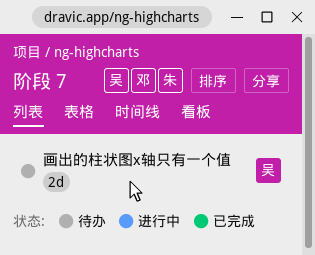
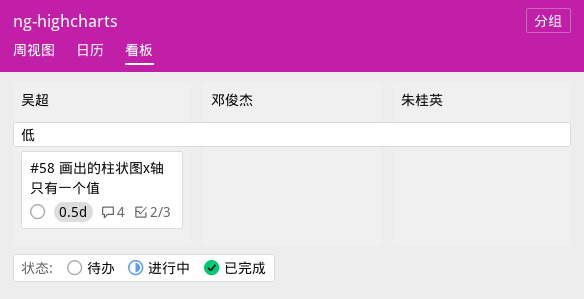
画出的柱状图x轴只有一个值, estimate: 2d -> 0.5d

